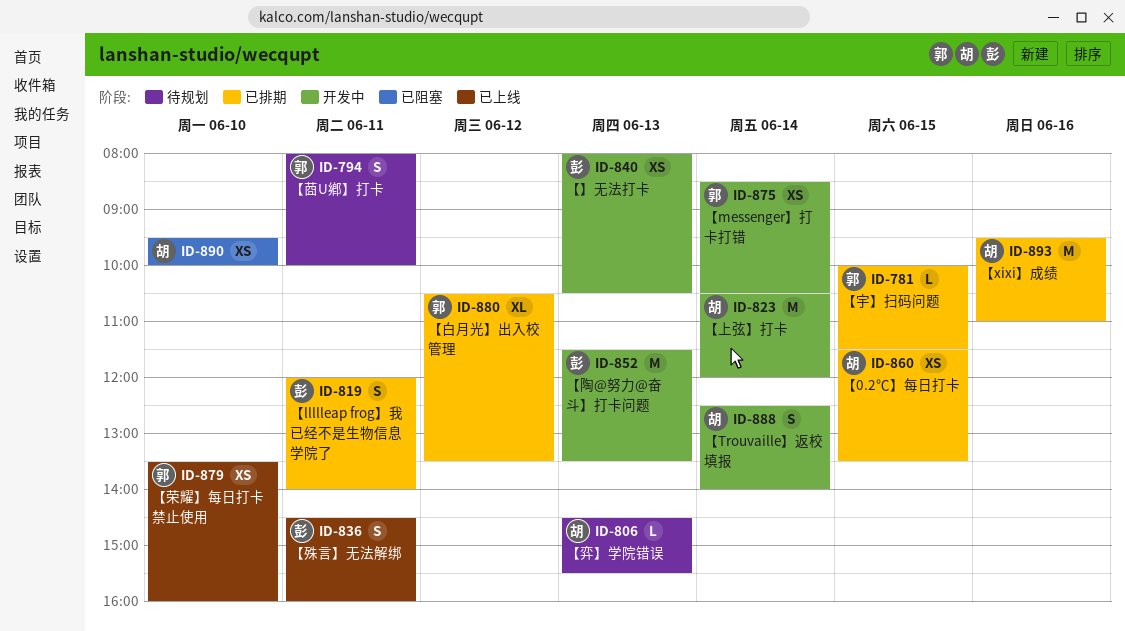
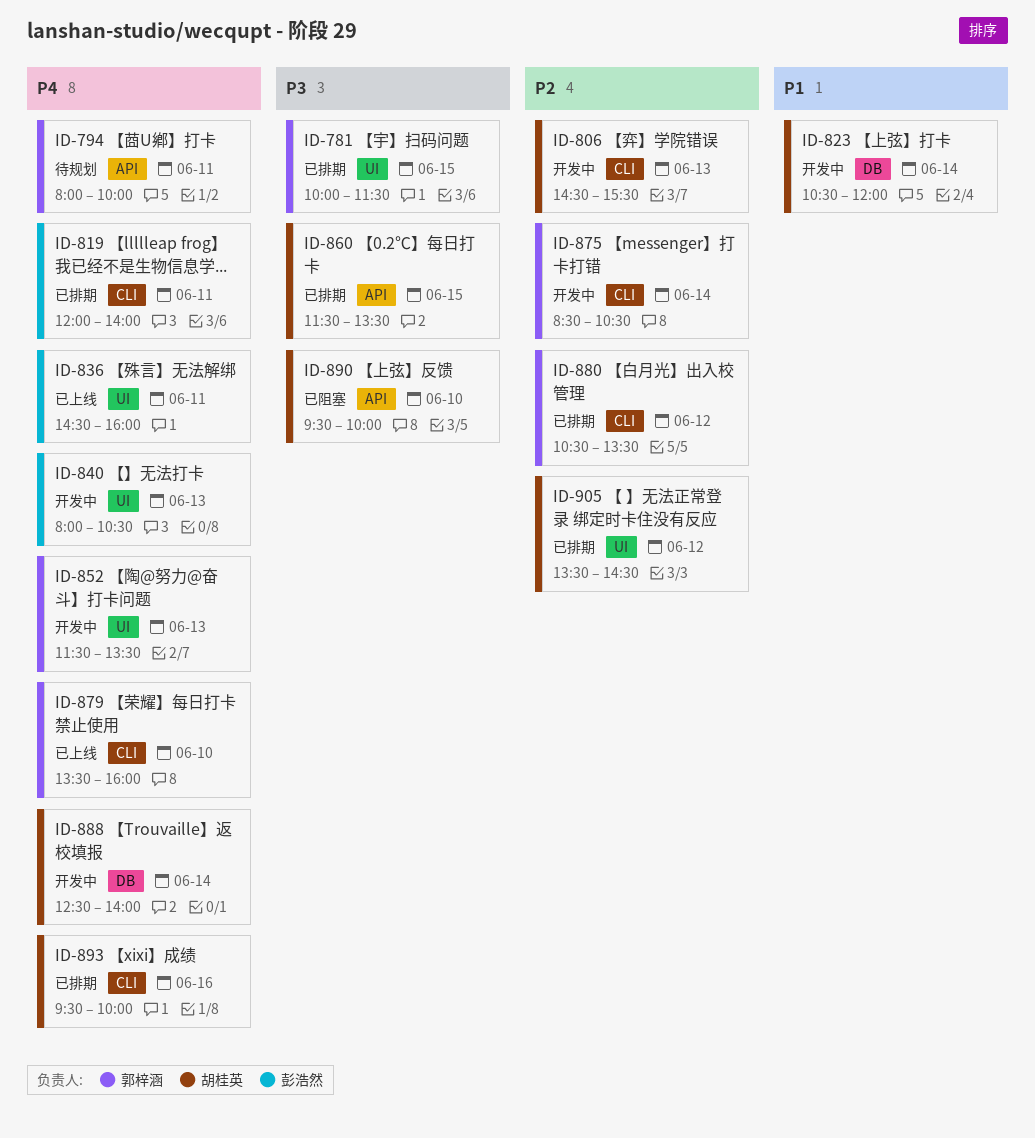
ID-806, status: 待规划 -> 开发中
ID-852, owner: 彭浩然 -> 郭梓涵
ID-893, ends: 11:00 -> 10:00
ID-905: none -> present

